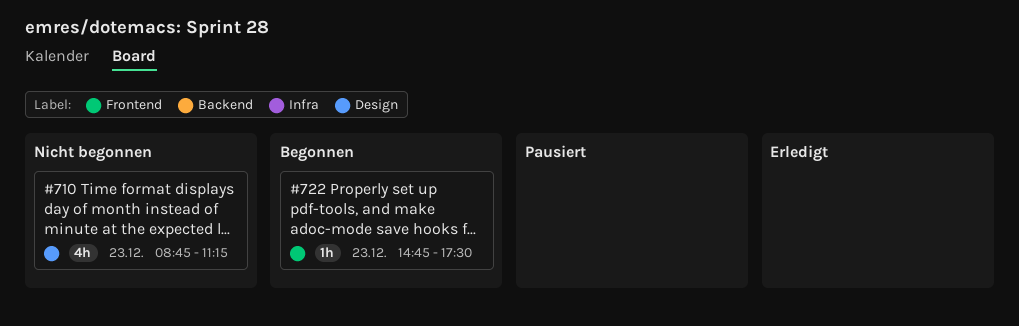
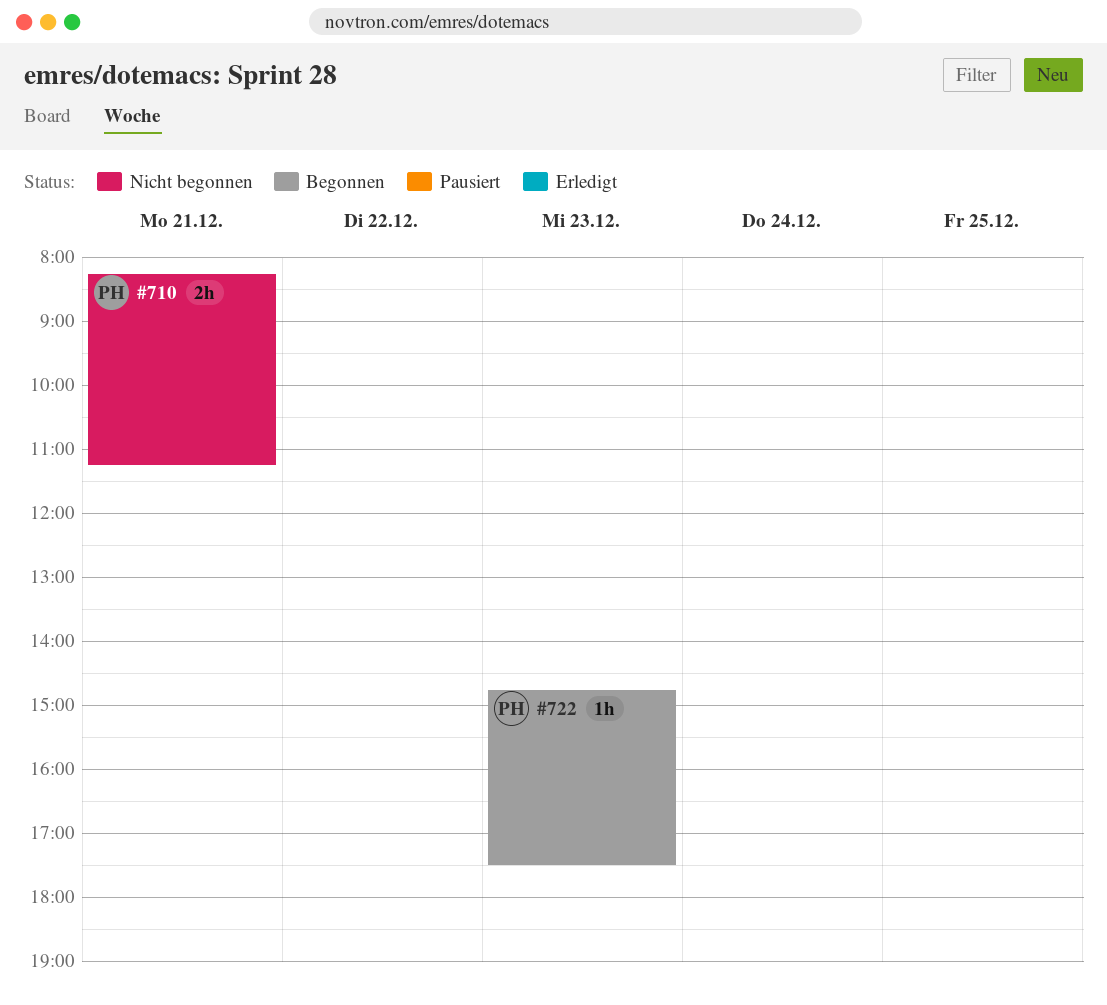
#710, estimate: 4h -> 2h
#710, day: Dec 23 -> Dec 21
#710, begins: 08:45 -> 08:15

